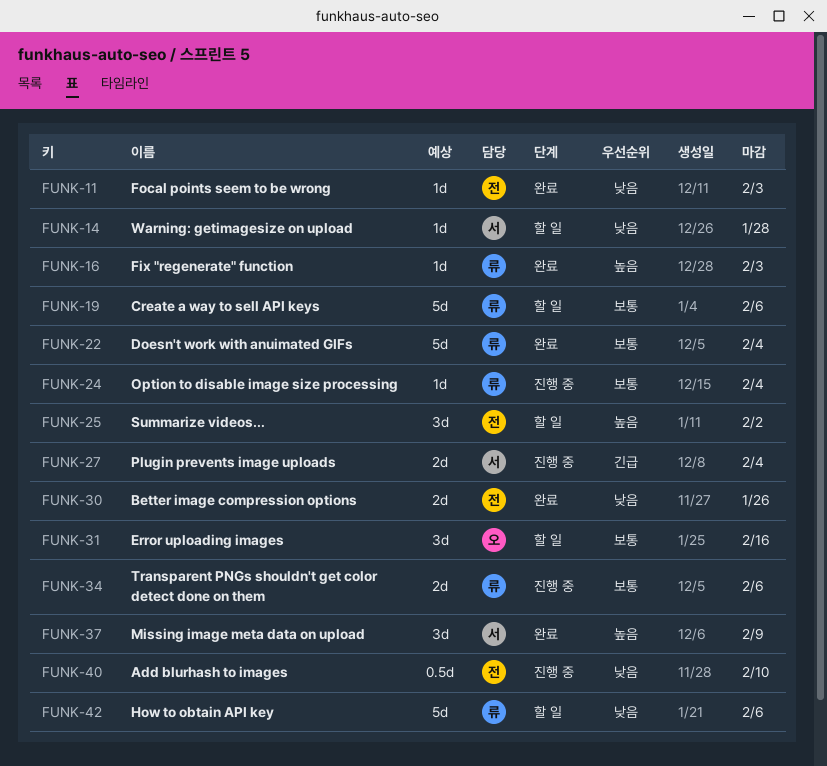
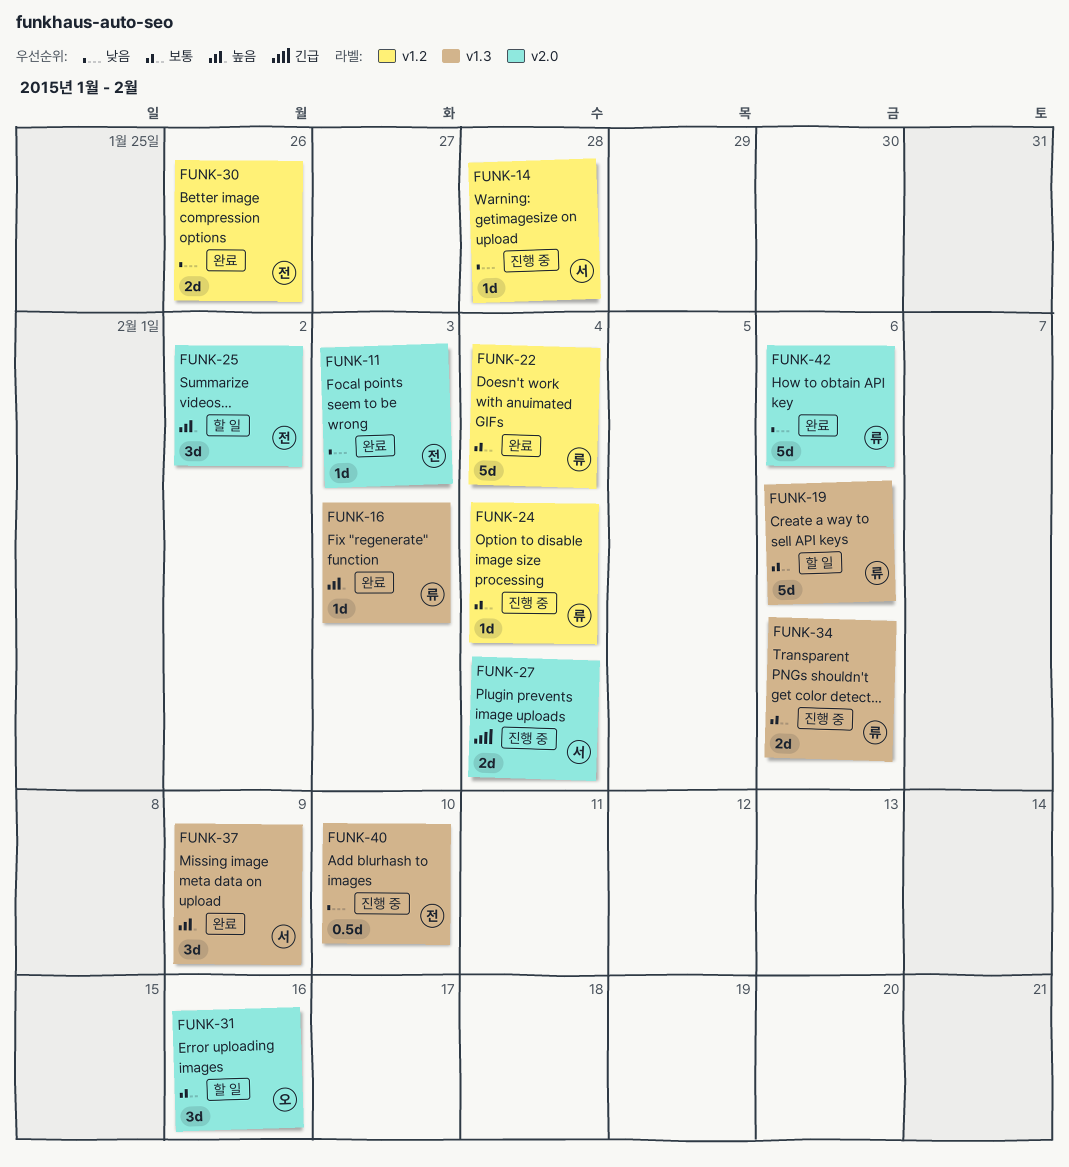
FUNK-14, status: 할 일 -> 진행 중
FUNK-42, status: 할 일 -> 완료

